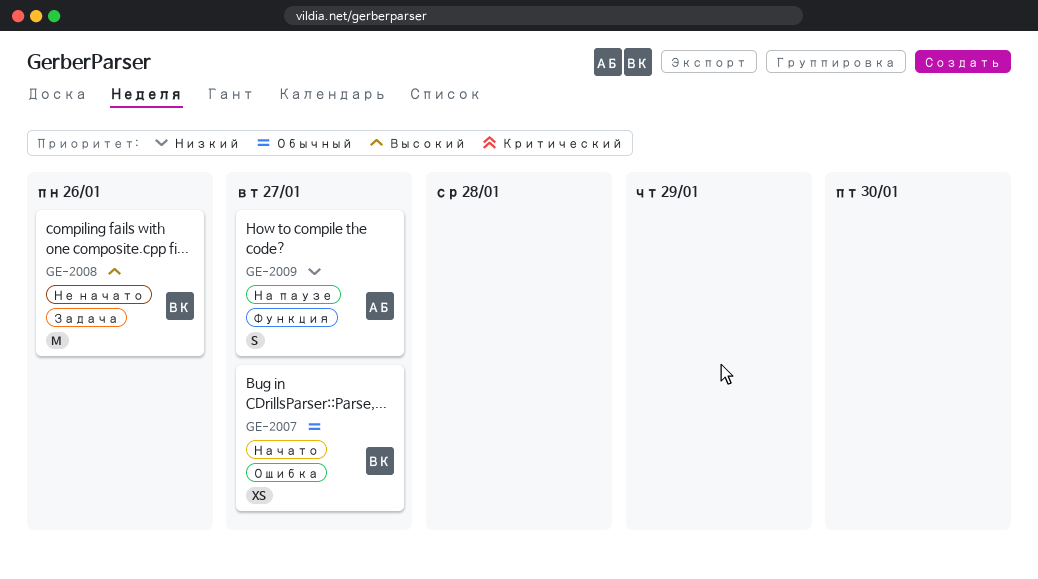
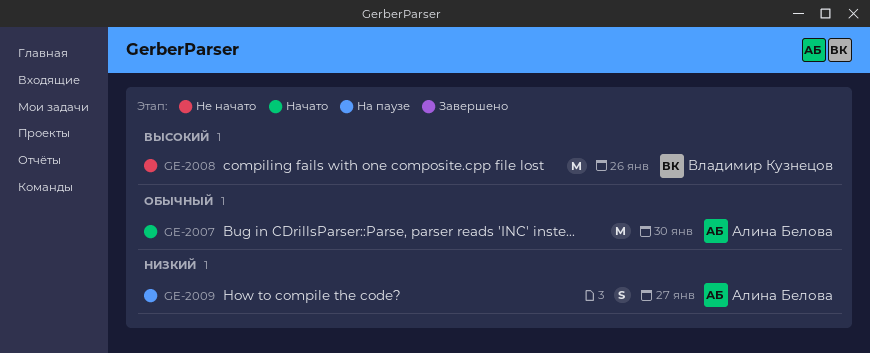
GE-2007, owner: Владимир Кузнецов -> Алина Белова
GE-2007, estimate: XS -> M
GE-2007, due: Jan 27 -> Jan 30

